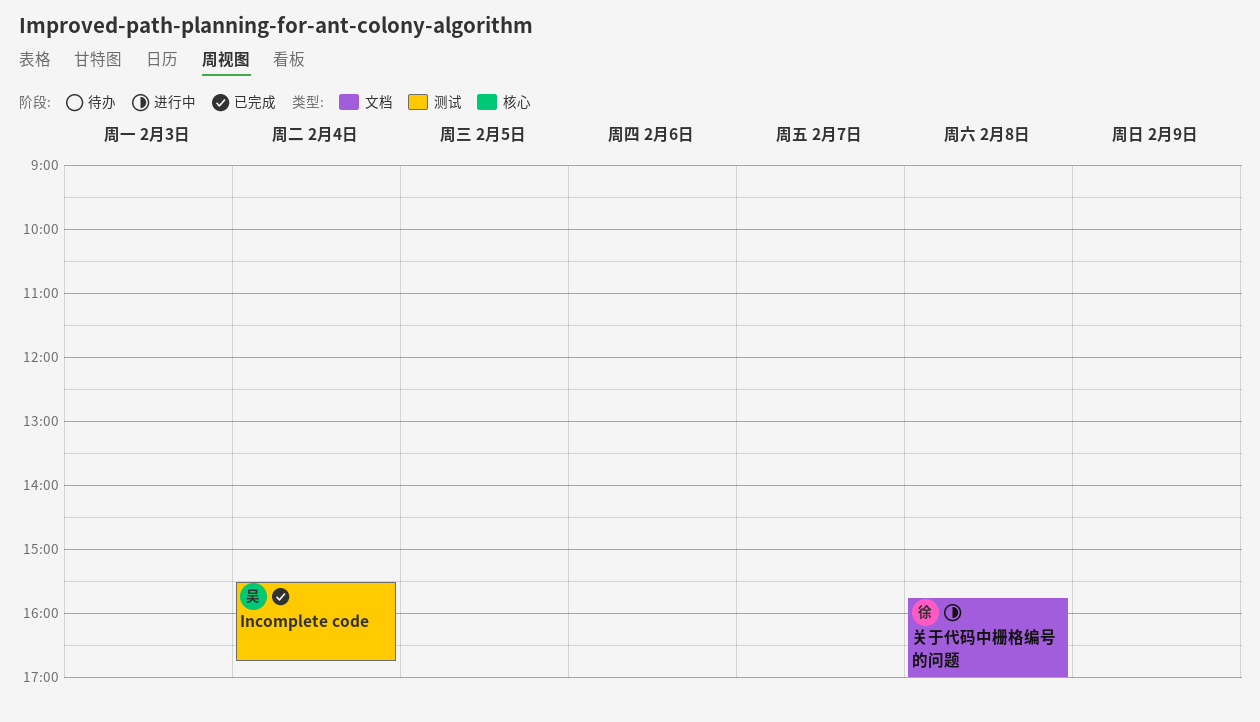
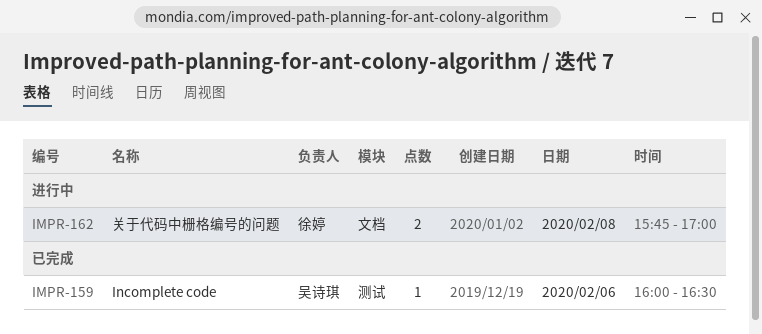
Incomplete code, day: Feb 4 -> Feb 6
Incomplete code, begins: 15:30 -> 16:00
Incomplete code, ends: 16:45 -> 16:30

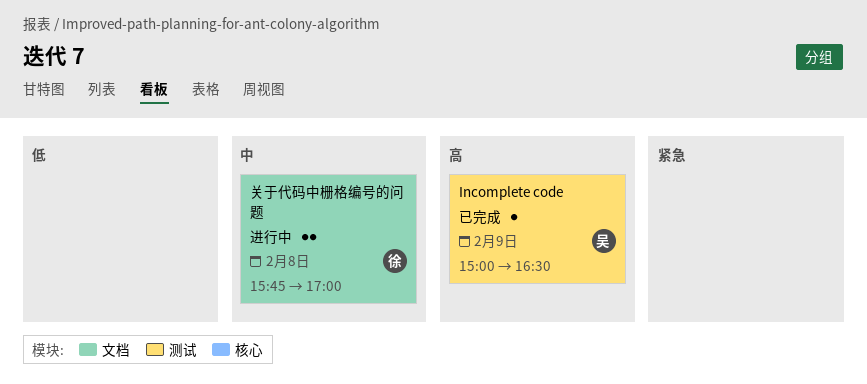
Incomplete code, day: Feb 6 -> Feb 9
Incomplete code, begins: 16:00 -> 15:00

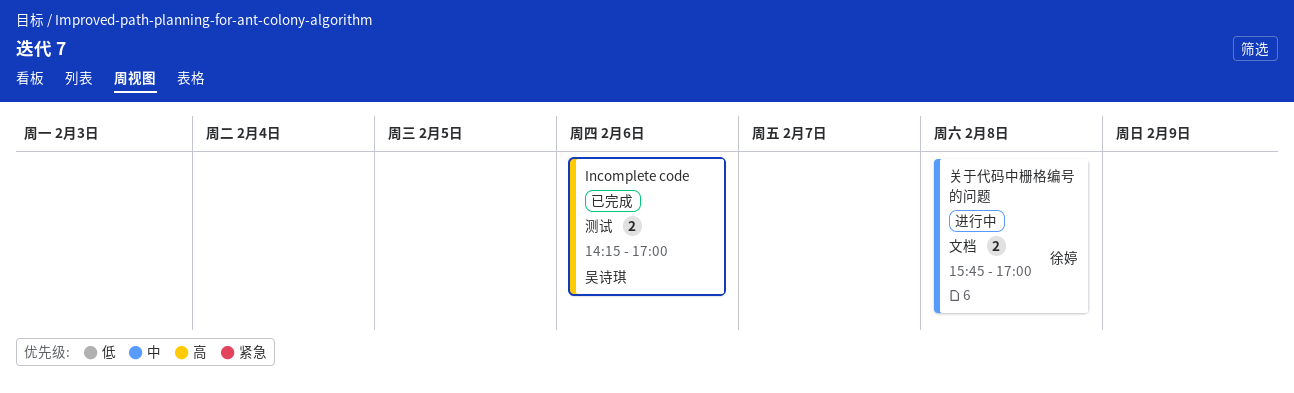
Incomplete code, estimate: 1 -> 2
Incomplete code, day: Feb 9 -> Feb 6
Incomplete code, begins: 15:00 -> 14:15
Incomplete code, ends: 16:30 -> 17:00

